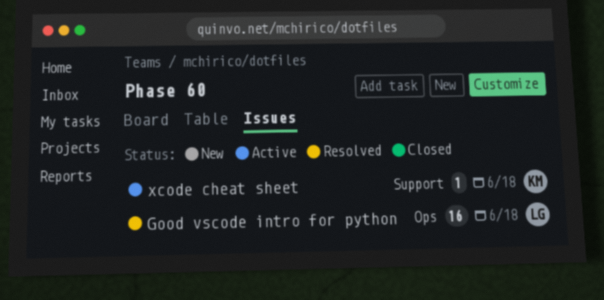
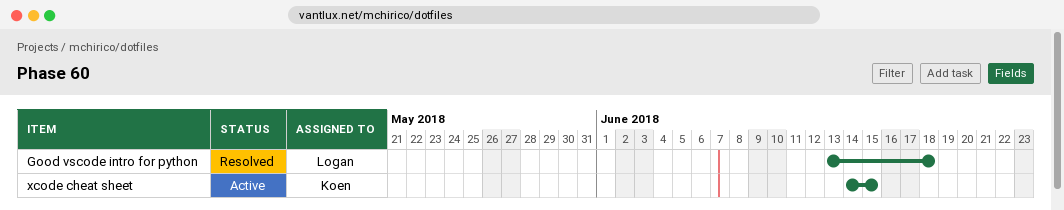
xcode cheat sheet, due: Jun 18 -> Jun 15

